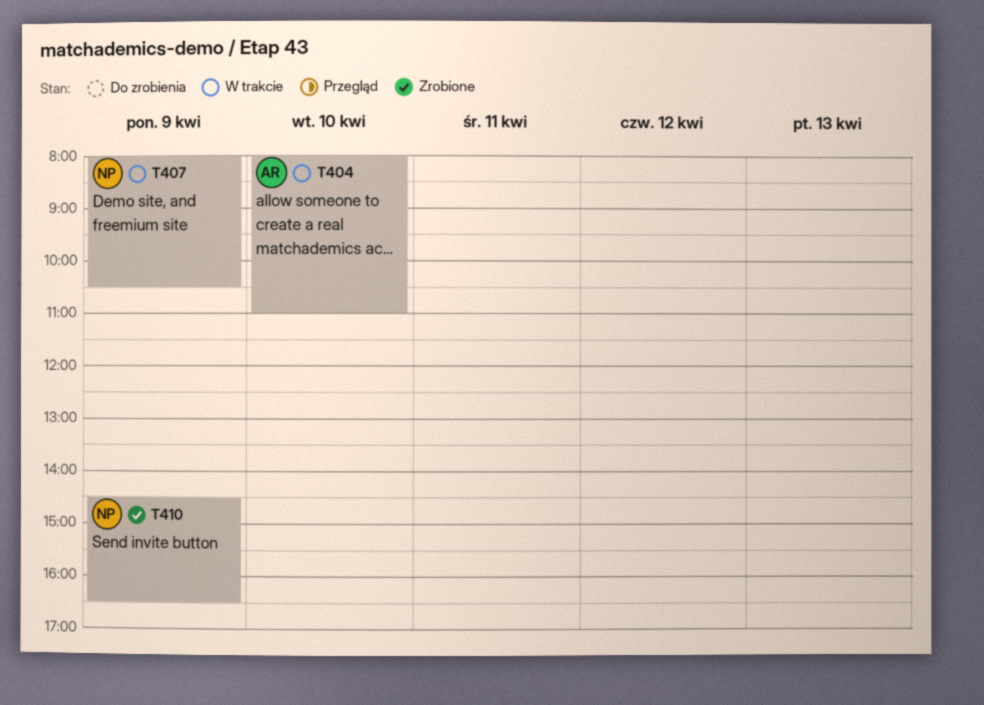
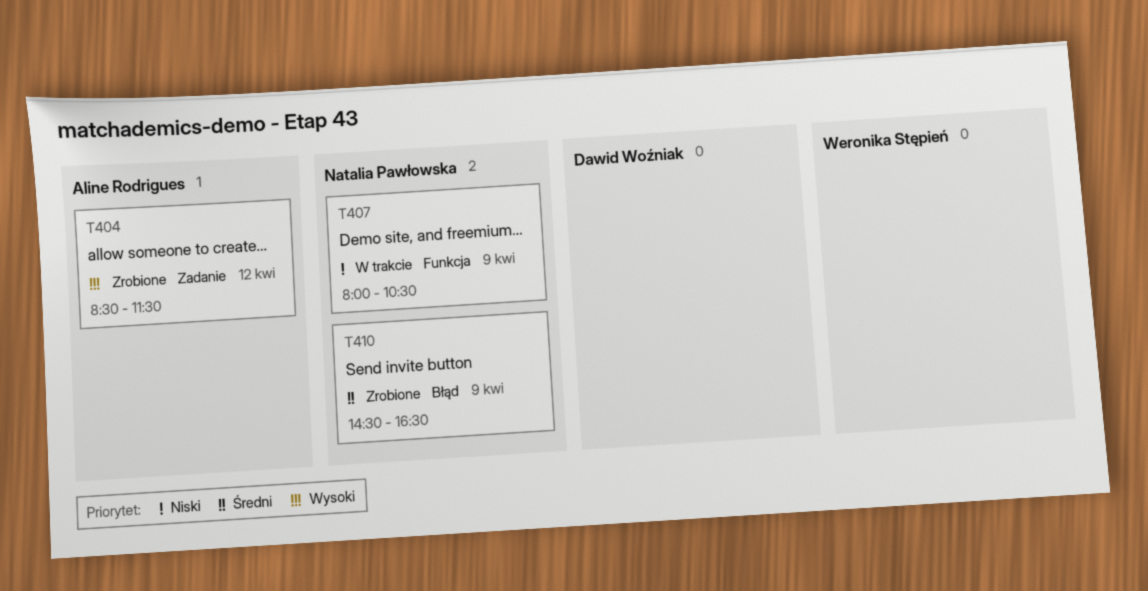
T404, status: W trakcie -> Zrobione
T404, day: Apr 10 -> Apr 12
T404, begins: 08:00 -> 08:30
T404, ends: 11:00 -> 11:30

